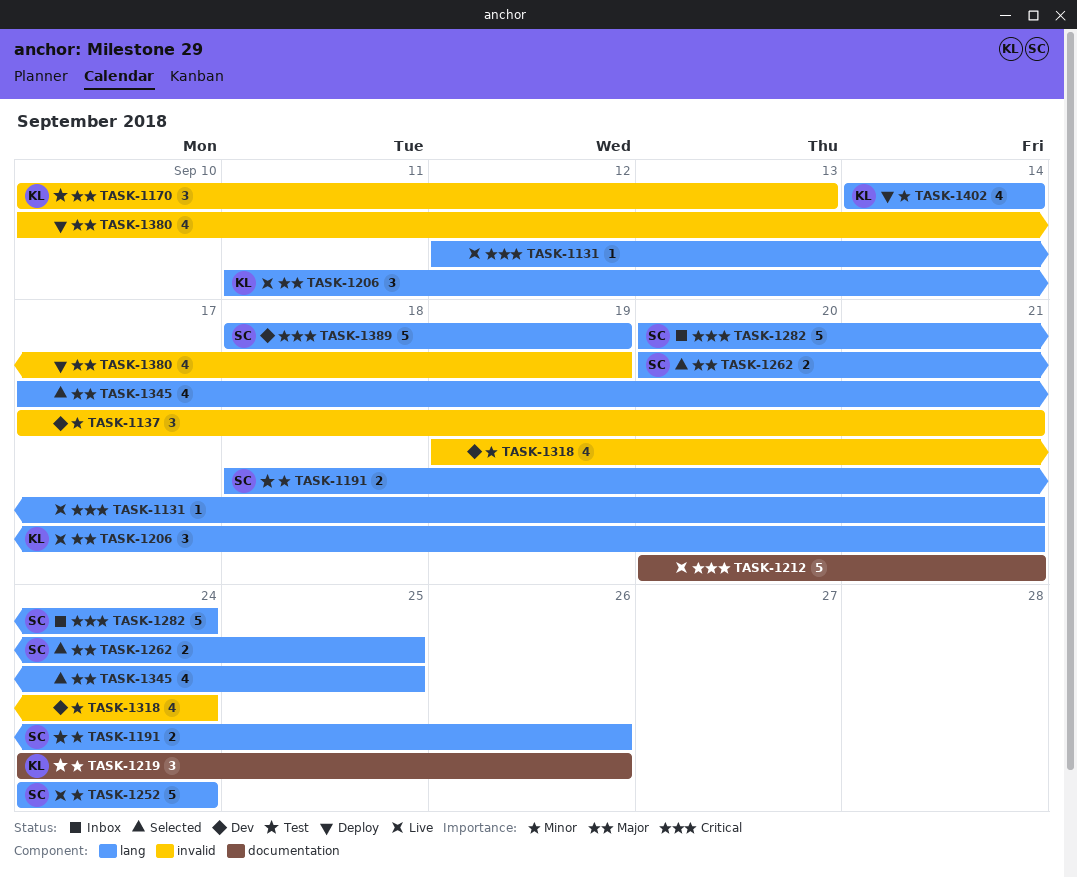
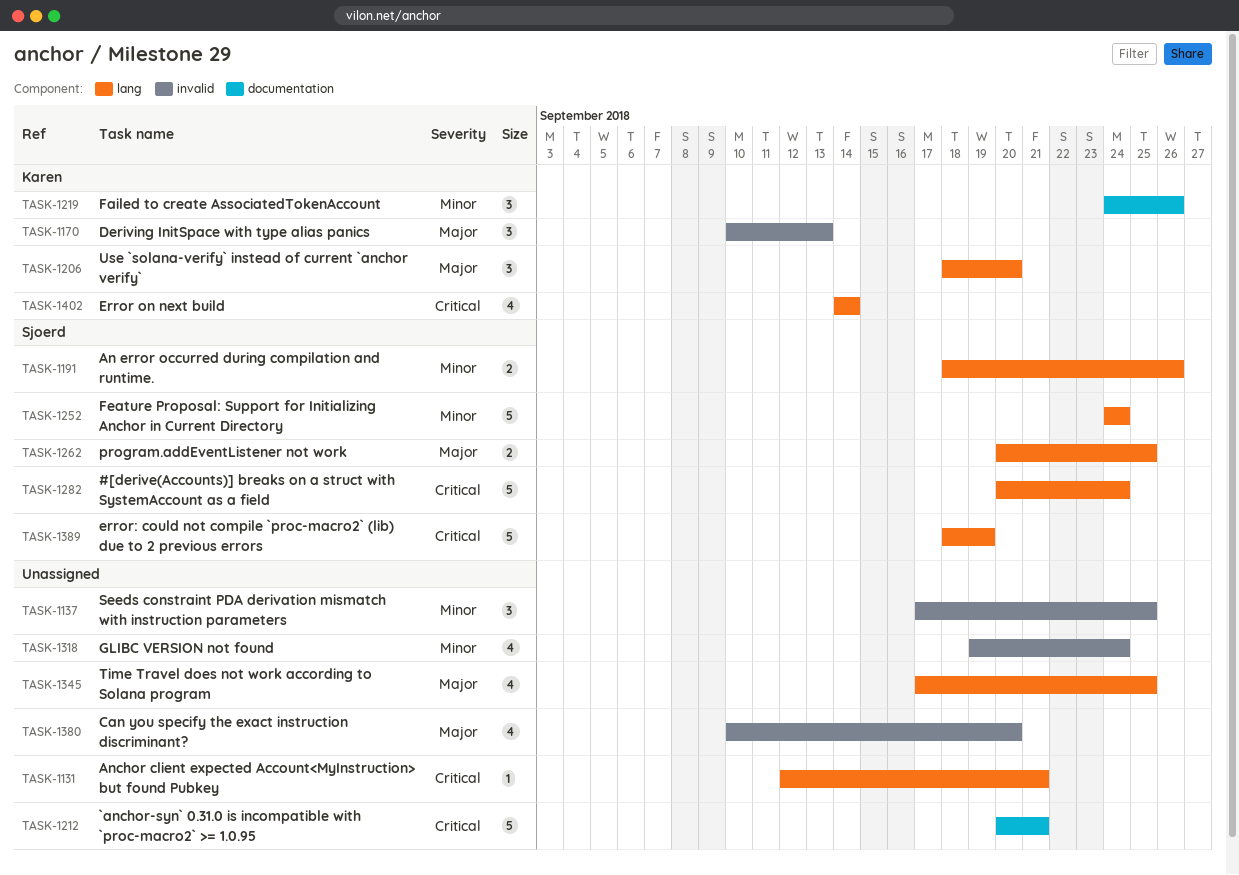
TASK-1137, due: Sep 21 -> Sep 25
TASK-1206, start: Sep 11 -> Sep 18
TASK-1206, due: Sep 21 -> Sep 20
TASK-1380, due: Sep 19 -> Sep 20
TASK-1402, priority: Minor -> Critical

